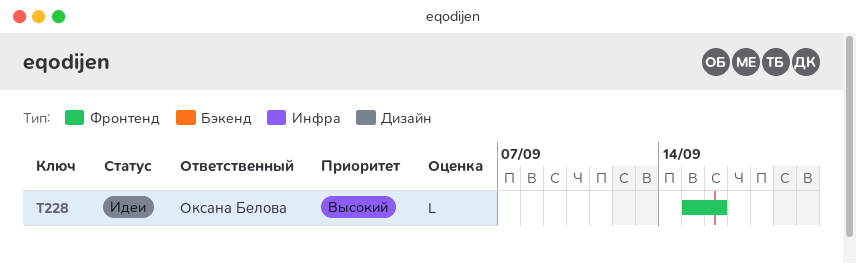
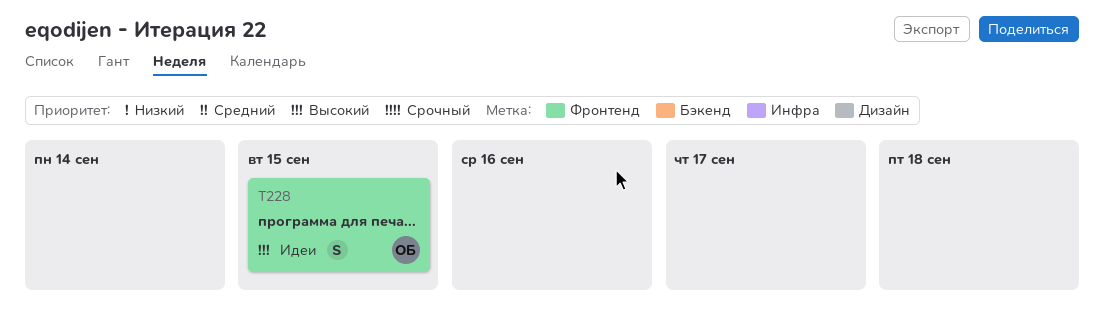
T228, estimate: L -> S
T228, due: Sep 16 -> Sep 15

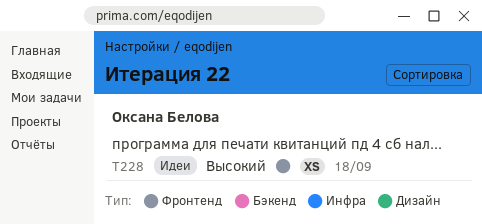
T228, estimate: S -> XS
T228, due: Sep 15 -> Sep 18

